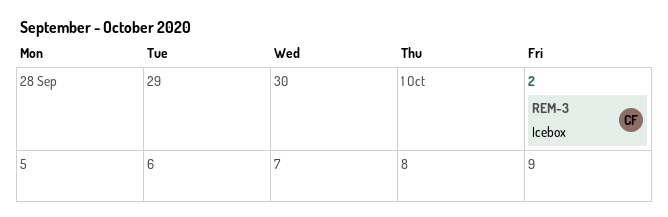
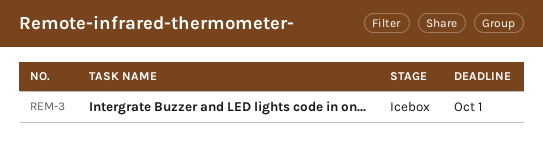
REM-3, due: Oct 2 -> Oct 1

